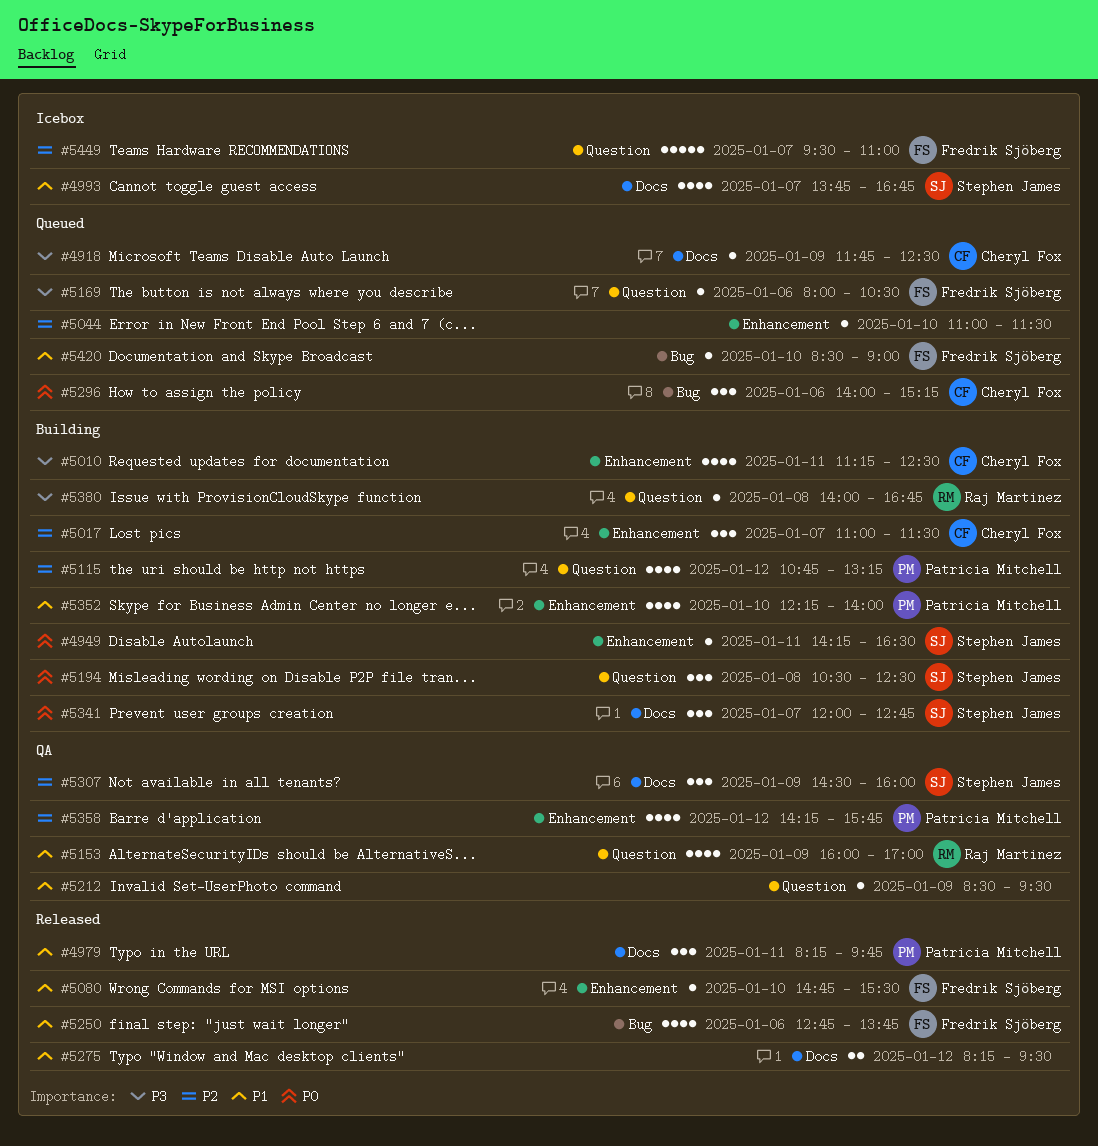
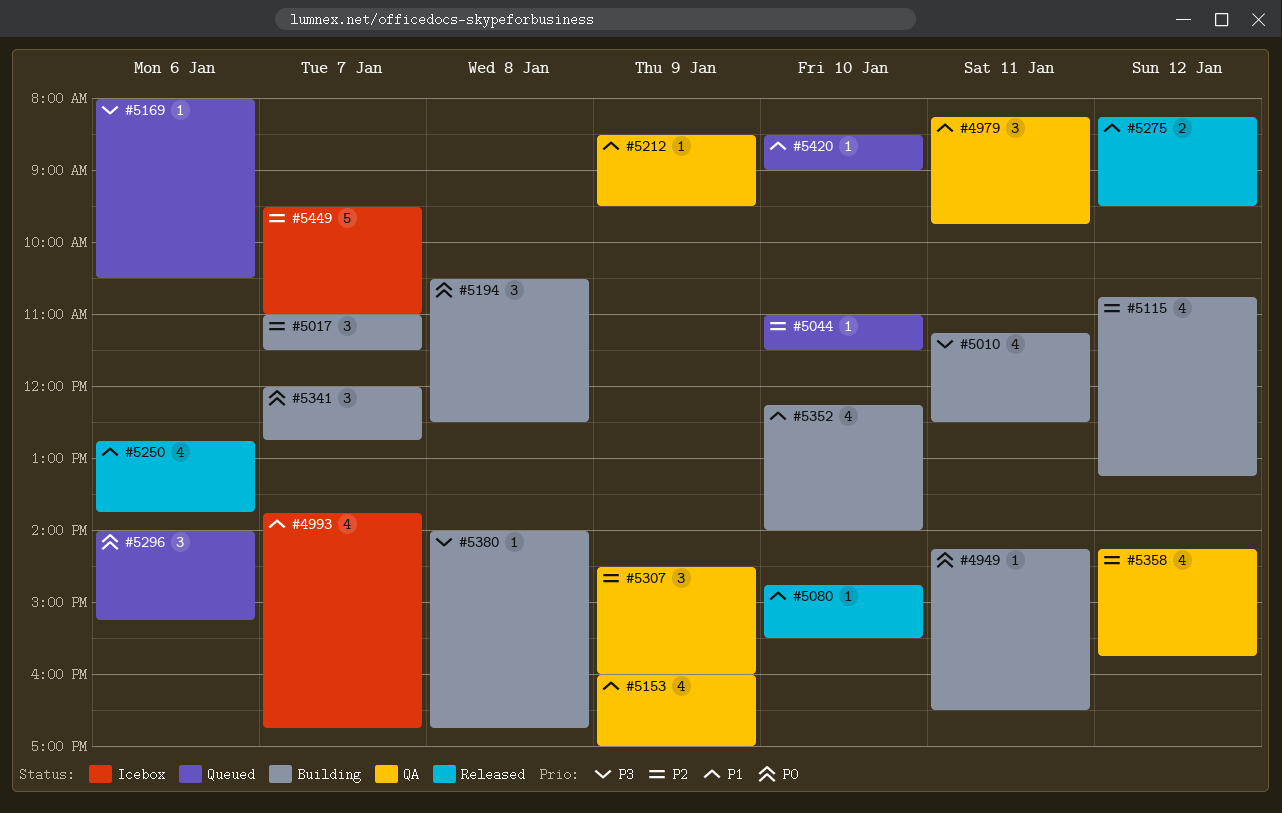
#4918: present -> none
#4979, status: Released -> QA

